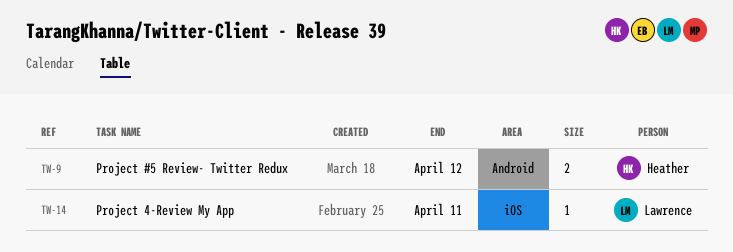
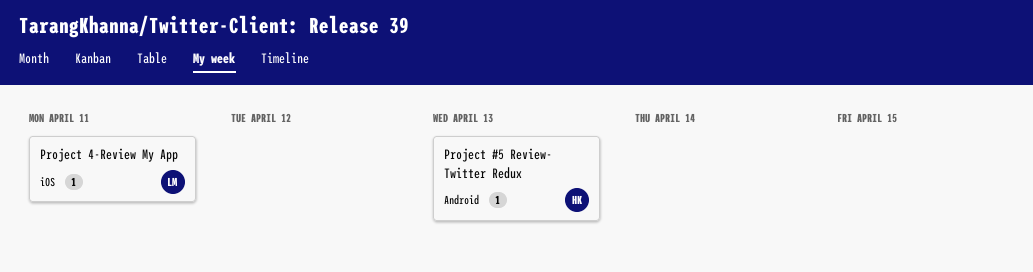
Project #5 Review- Twitter Redux, estimate: 2 -> 1
Project #5 Review- Twitter Redux, due: Apr 12 -> Apr 13

